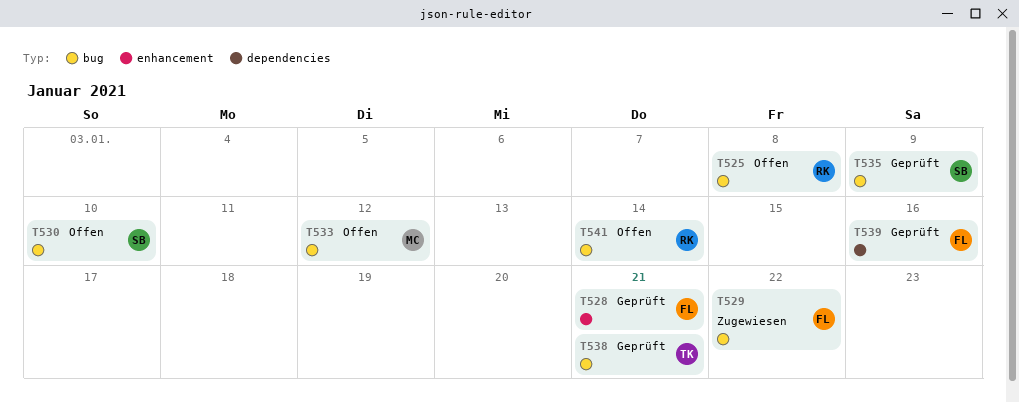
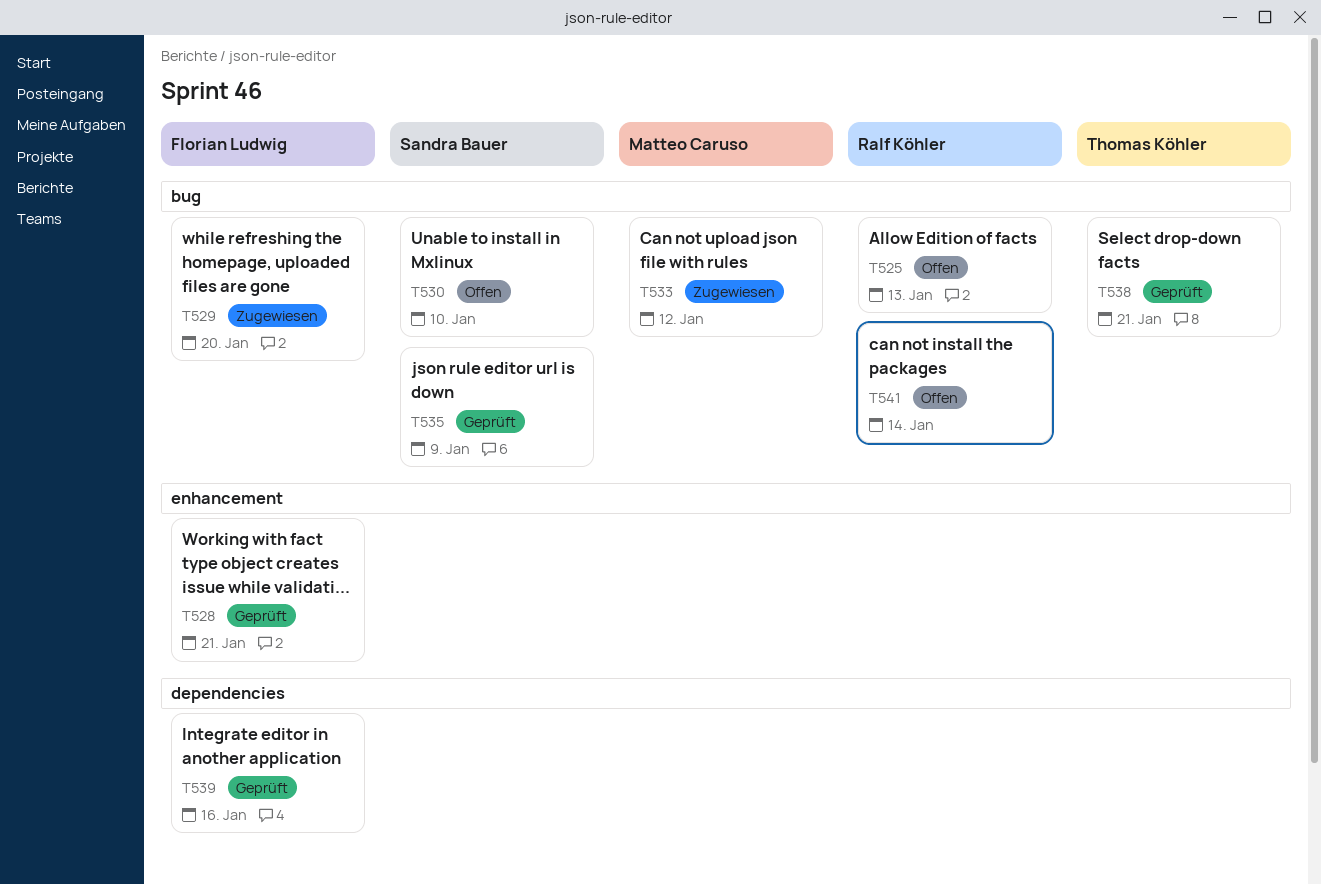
T525, due: Jan 8 -> Jan 13
T529, due: Jan 22 -> Jan 20
T533, status: Offen -> Zugewiesen

